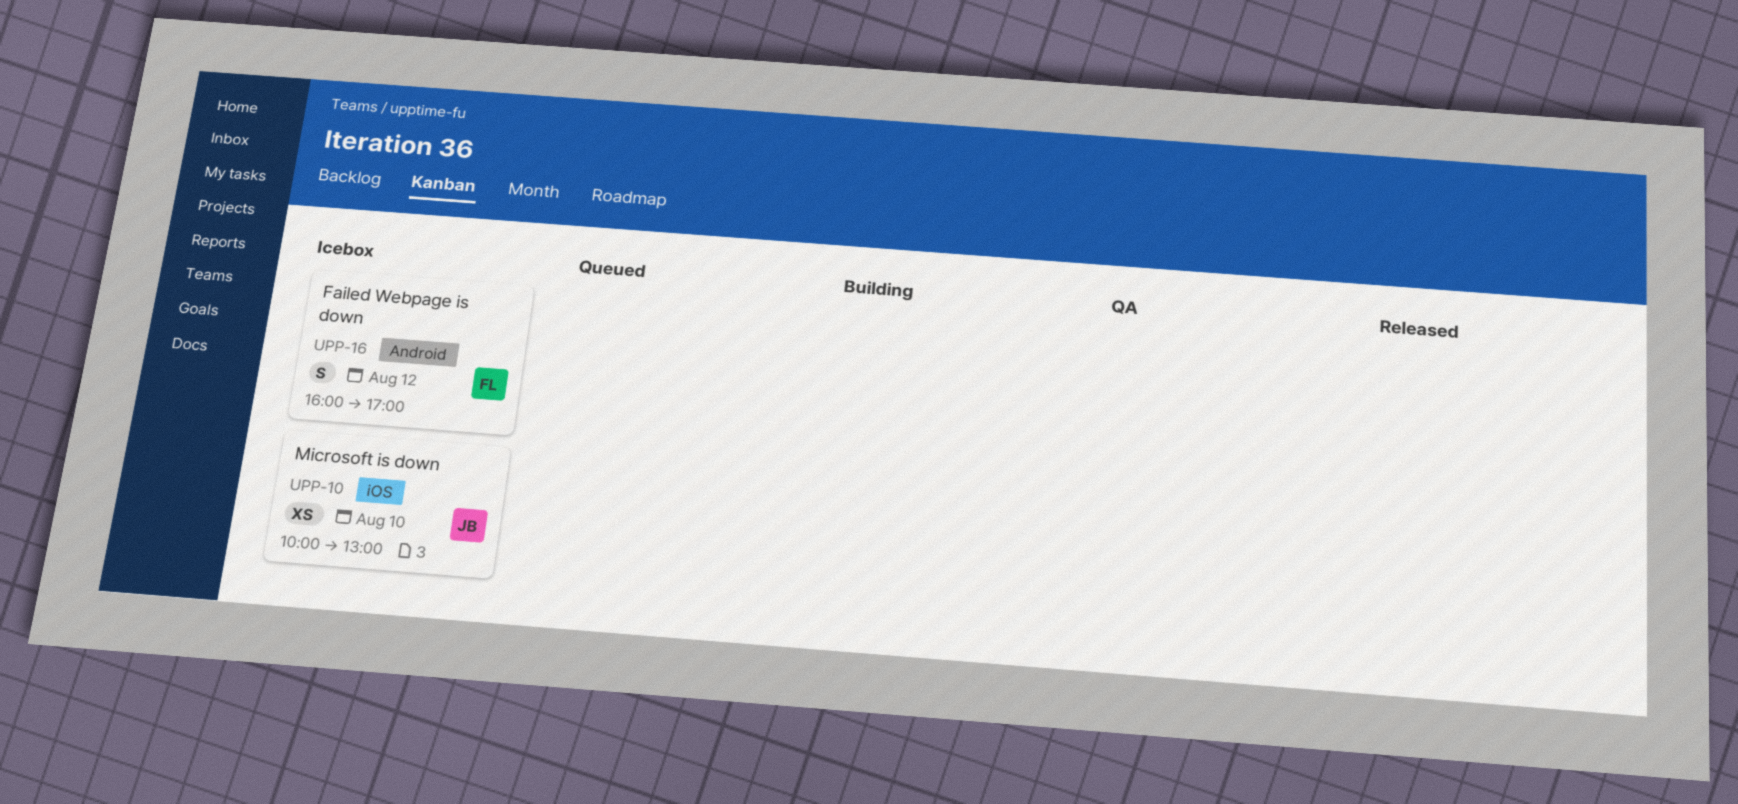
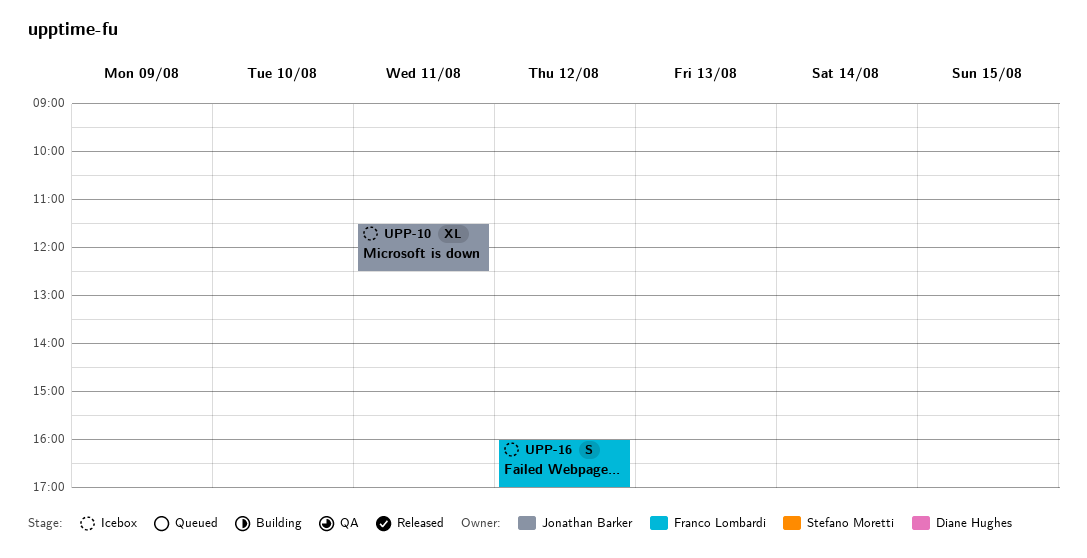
UPP-10, estimate: XS -> XL
UPP-10, day: Aug 10 -> Aug 11
UPP-10, begins: 10:00 -> 11:30
UPP-10, ends: 13:00 -> 12:30

